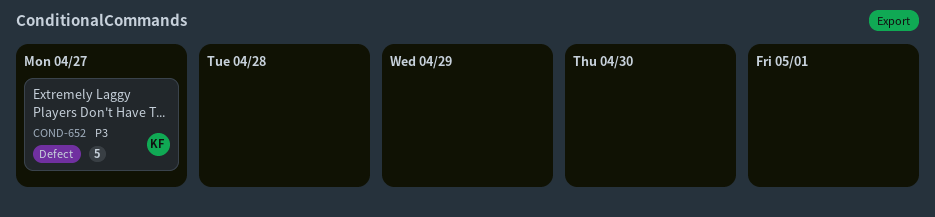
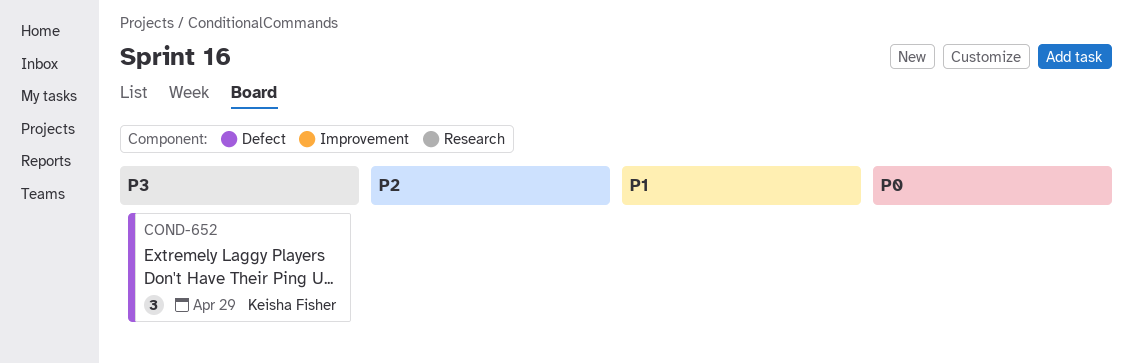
COND-652, estimate: 5 -> 3
COND-652, due: Apr 27 -> Apr 29

